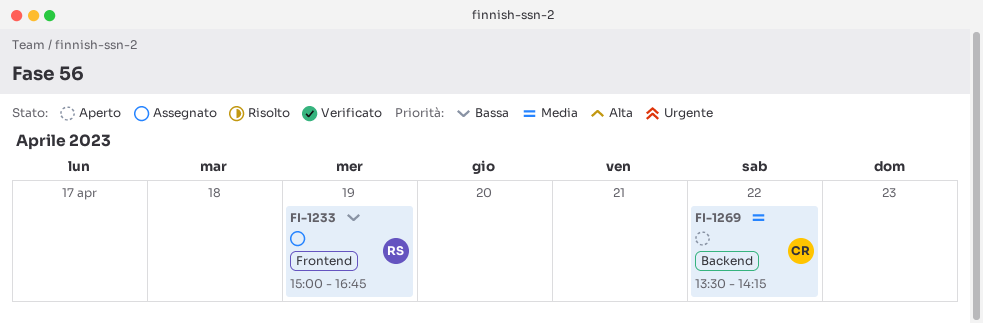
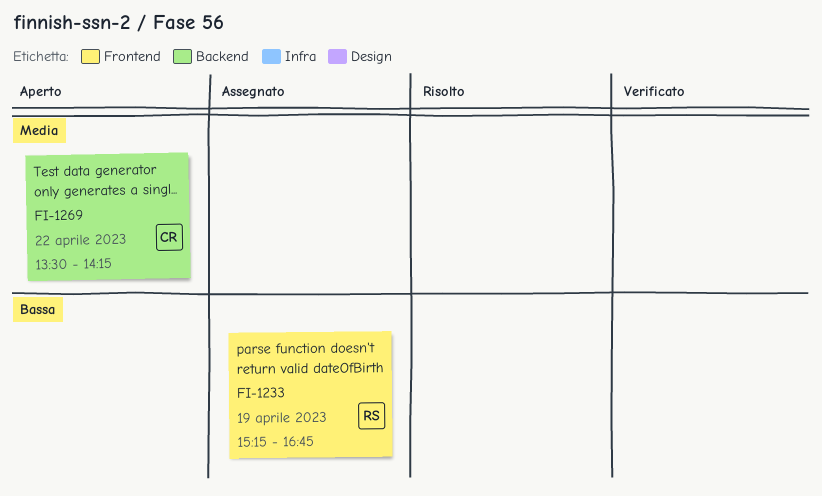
FI-1233, begins: 15:00 -> 15:15

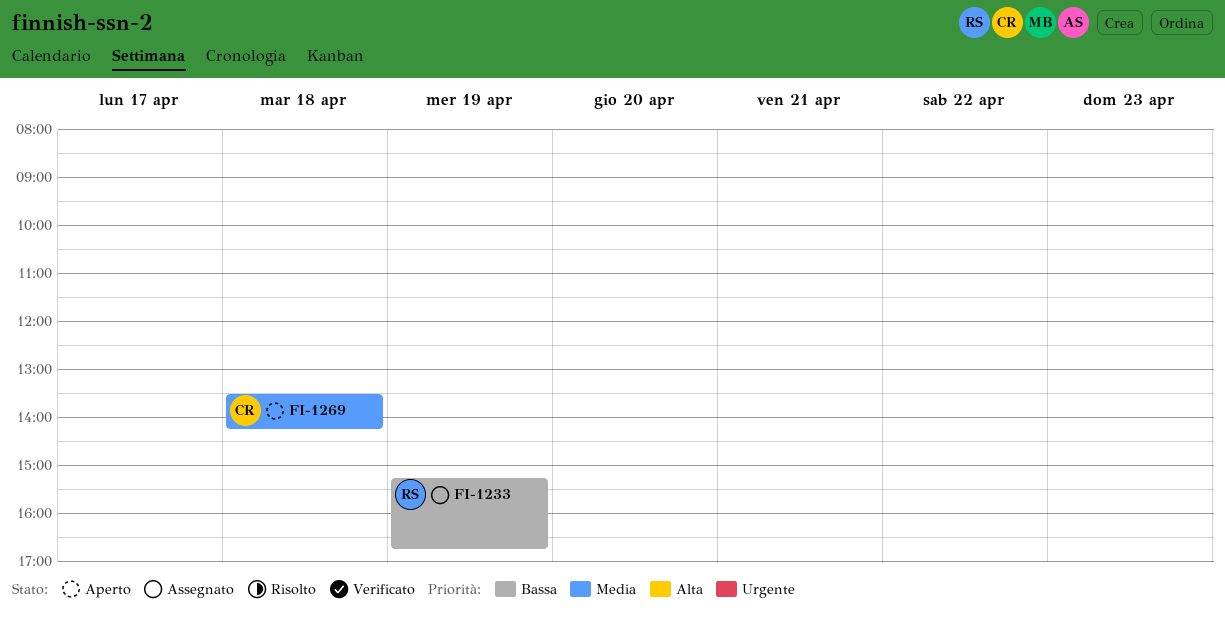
FI-1269, day: Apr 22 -> Apr 18

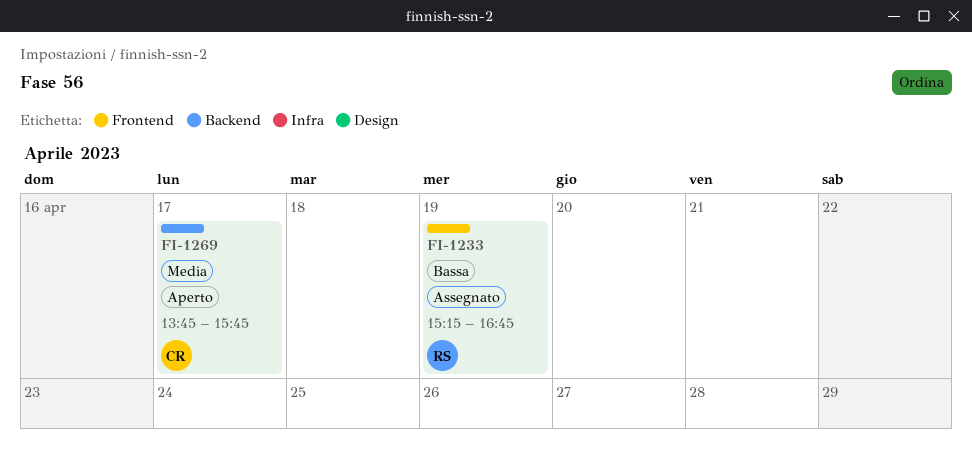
FI-1269, day: Apr 18 -> Apr 17
FI-1269, begins: 13:30 -> 13:45
FI-1269, ends: 14:15 -> 15:45

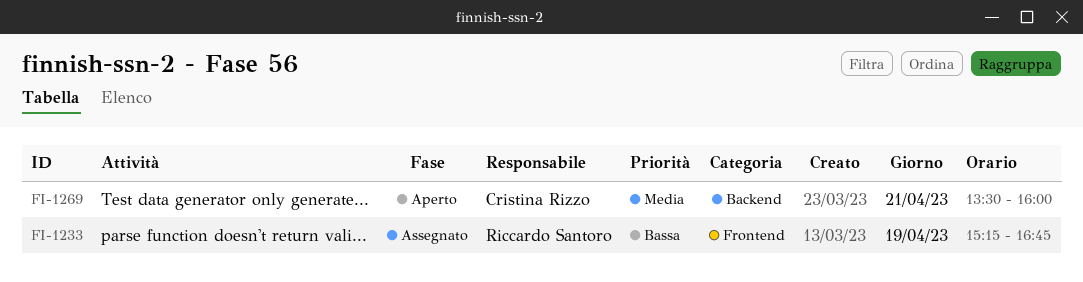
FI-1269, day: Apr 17 -> Apr 21
FI-1269, begins: 13:45 -> 13:30
FI-1269, ends: 15:45 -> 16:00

